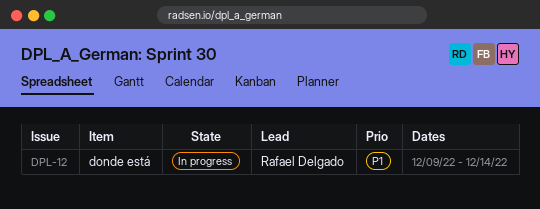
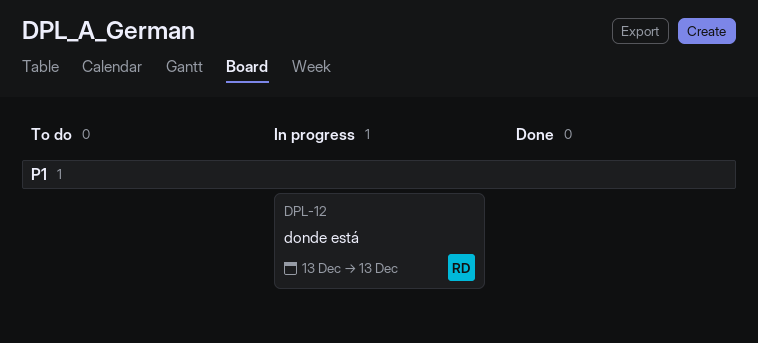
DPL-12, start: Dec 9 -> Dec 13
DPL-12, due: Dec 14 -> Dec 13

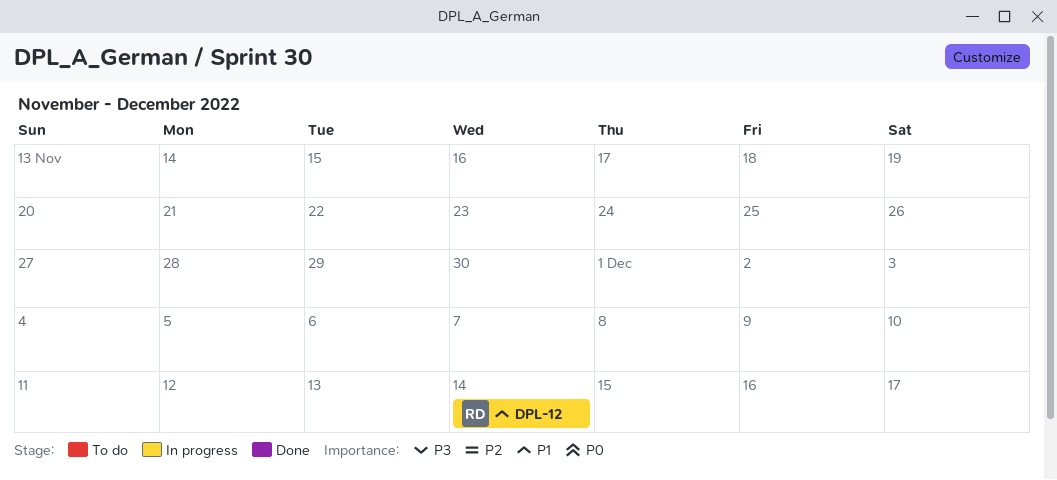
DPL-12, start: Dec 13 -> Dec 14
DPL-12, due: Dec 13 -> Dec 14

